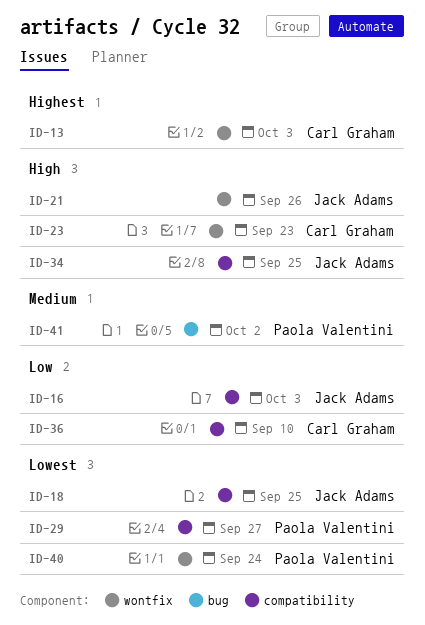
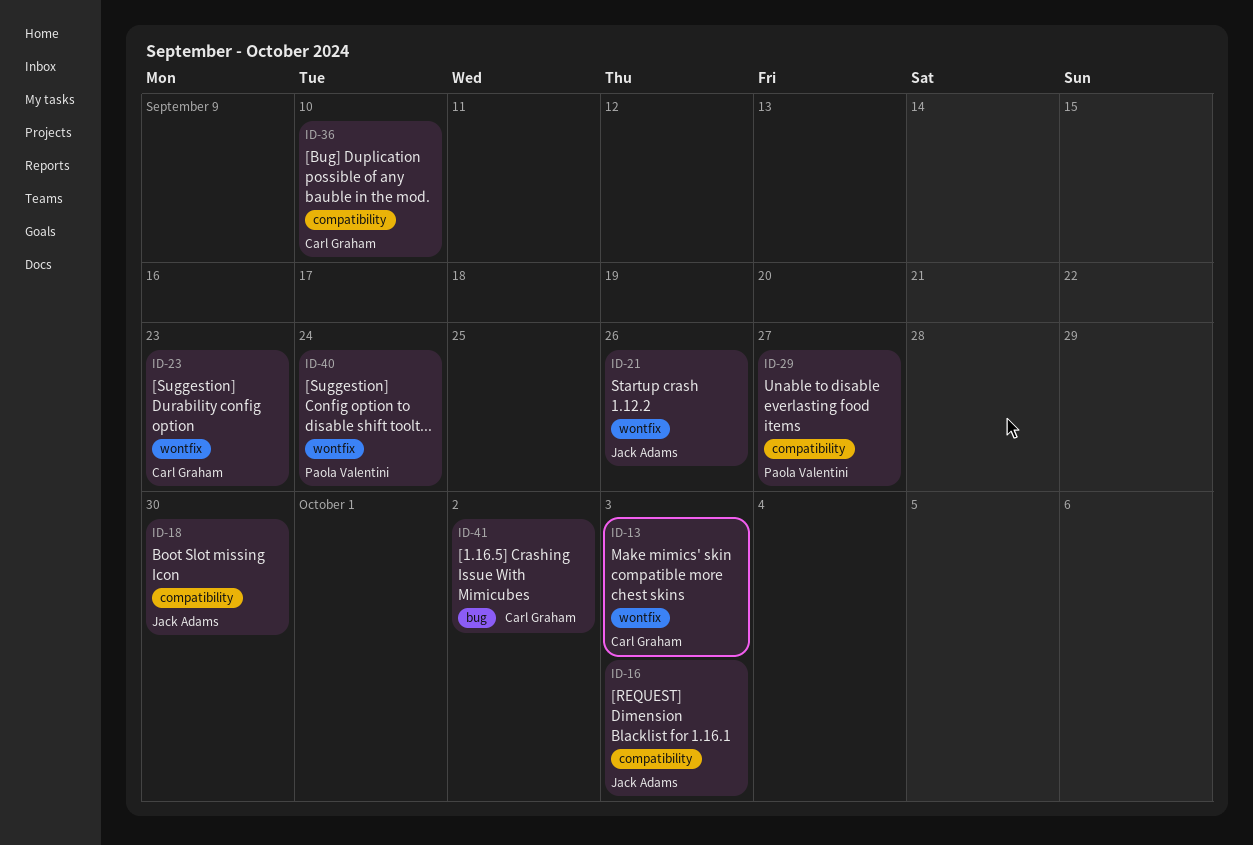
ID-18, due: Sep 25 -> Sep 30
ID-34: present -> none
ID-41, owner: Paola Valentini -> Carl Graham

